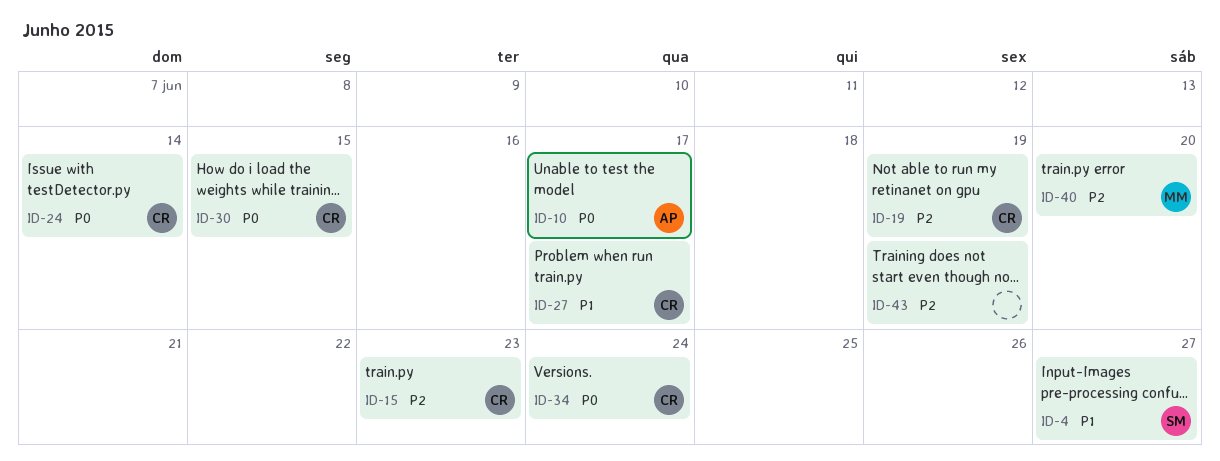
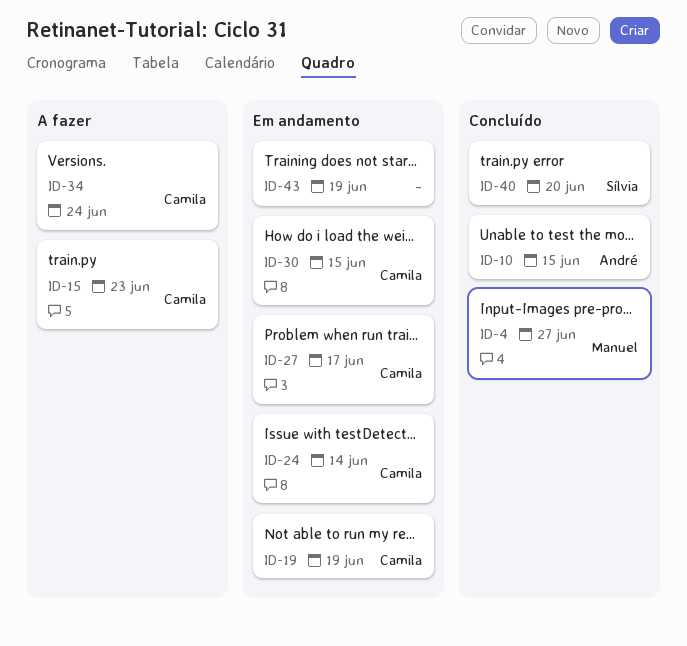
ID-4, owner: Sílvia -> Manuel
ID-10, due: Jun 17 -> Jun 15
ID-40, owner: Manuel -> Sílvia

